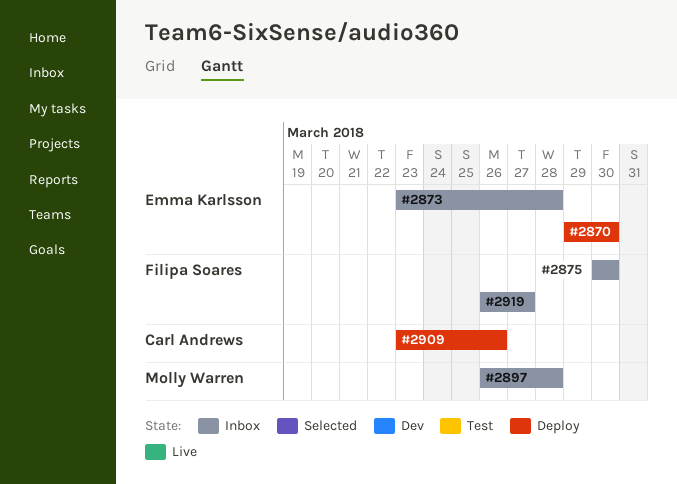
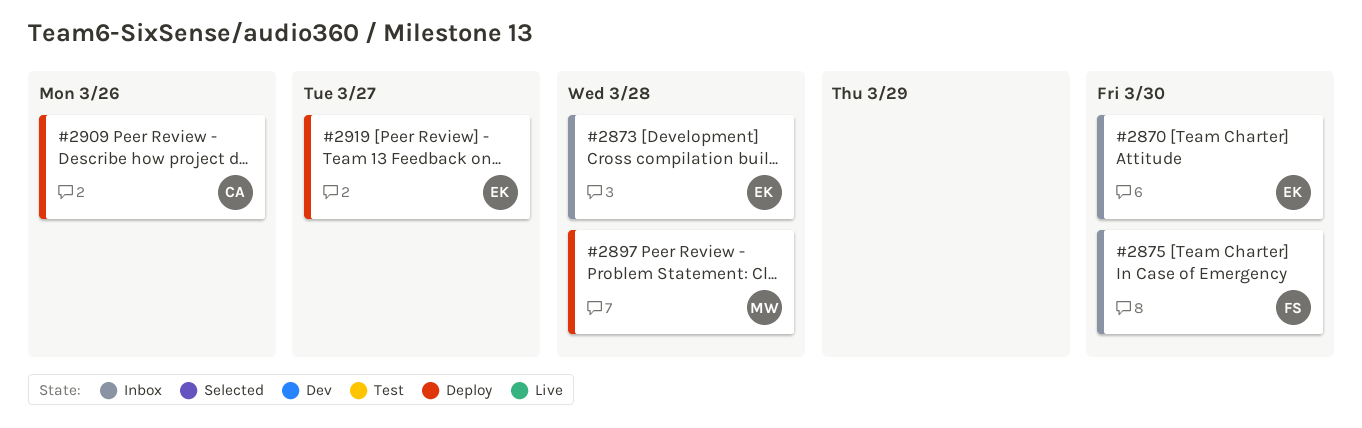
#2870, status: Deploy -> Inbox
#2897, status: Inbox -> Deploy
#2919, status: Inbox -> Deploy
#2919, owner: Filipa Soares -> Emma Karlsson

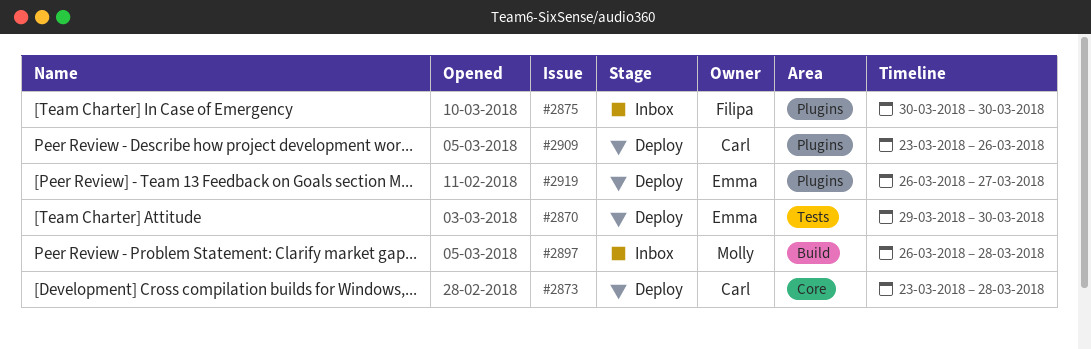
#2870, status: Inbox -> Deploy
#2873, status: Inbox -> Deploy
#2873, owner: Emma -> Carl
#2897, status: Deploy -> Inbox

